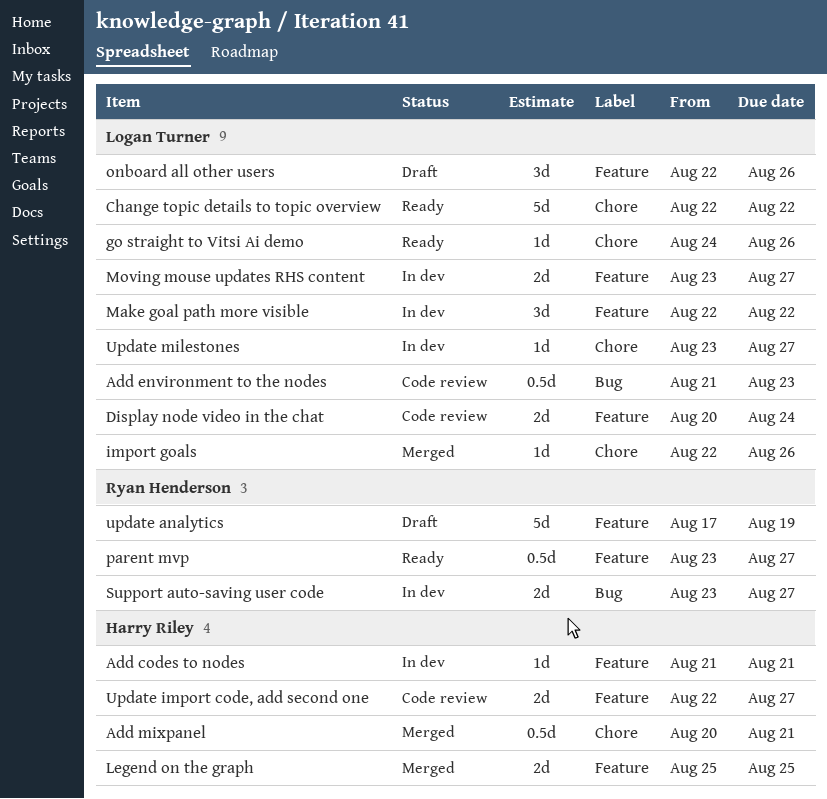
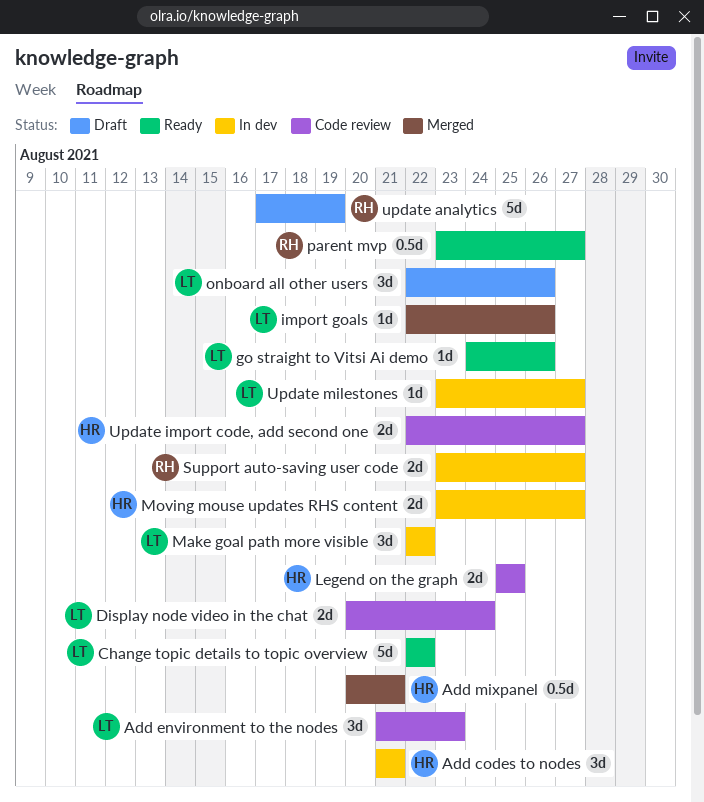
Add codes to nodes, estimate: 1d -> 3d
Add environment to the nodes, estimate: 0.5d -> 3d
Legend on the graph, status: Merged -> Code review
Moving mouse updates RHS content, owner: Logan Turner -> Harry Riley

